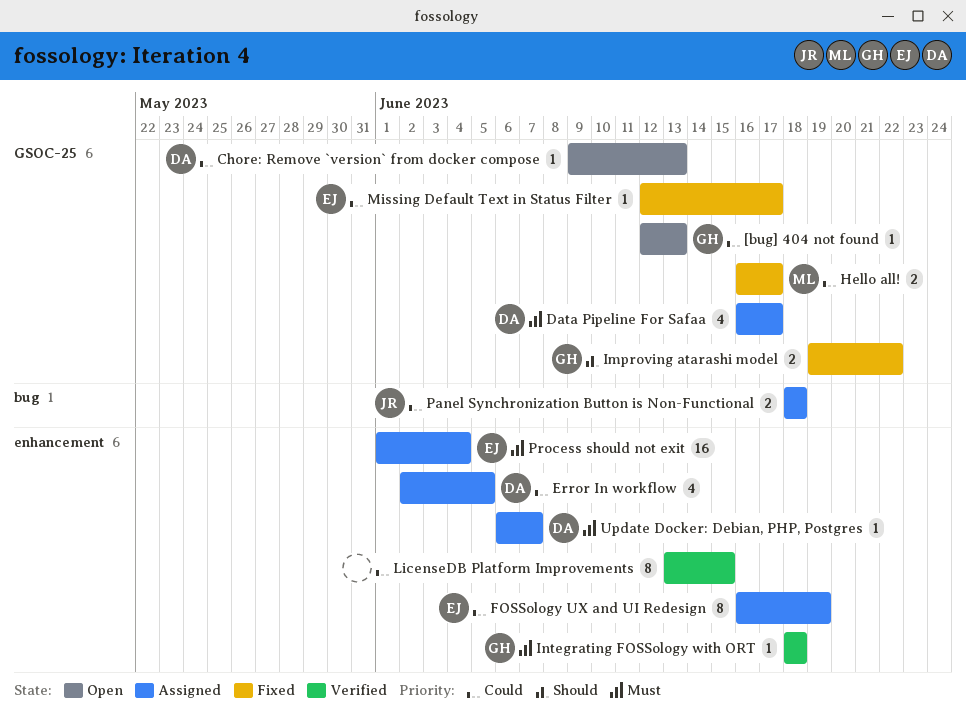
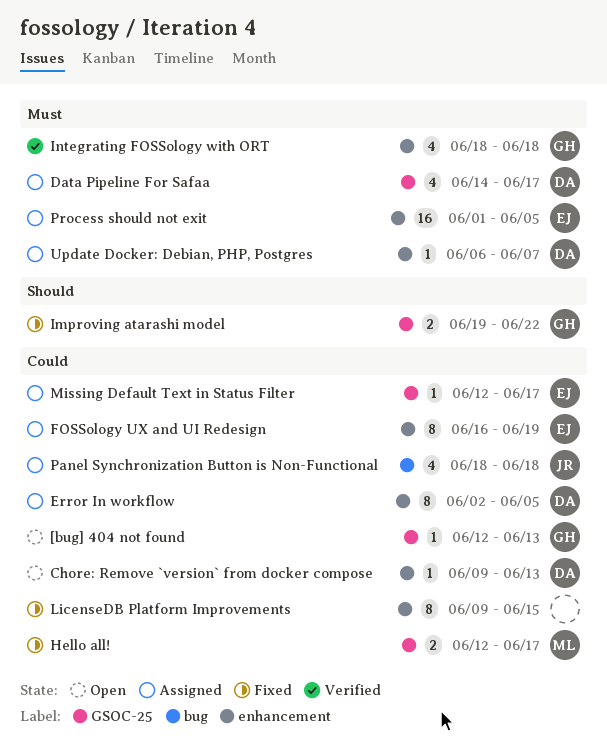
Chore: Remove `version` from docker compose, label: GSOC-25 -> enhancement
Data Pipeline For Safaa, start: Jun 16 -> Jun 14
Error In workflow, estimate: 4 -> 8
Hello all!, start: Jun 16 -> Jun 12
Integrating FOSSology with ORT, estimate: 1 -> 4
LicenseDB Platform Improvements, status: Verified -> Fixed
LicenseDB Platform Improvements, start: Jun 13 -> Jun 9
Missing Default Text in Status Filter, status: Fixed -> Assigned
Panel Synchronization Button is Non-Functional, estimate: 2 -> 4
Process should not exit, due: Jun 4 -> Jun 5

